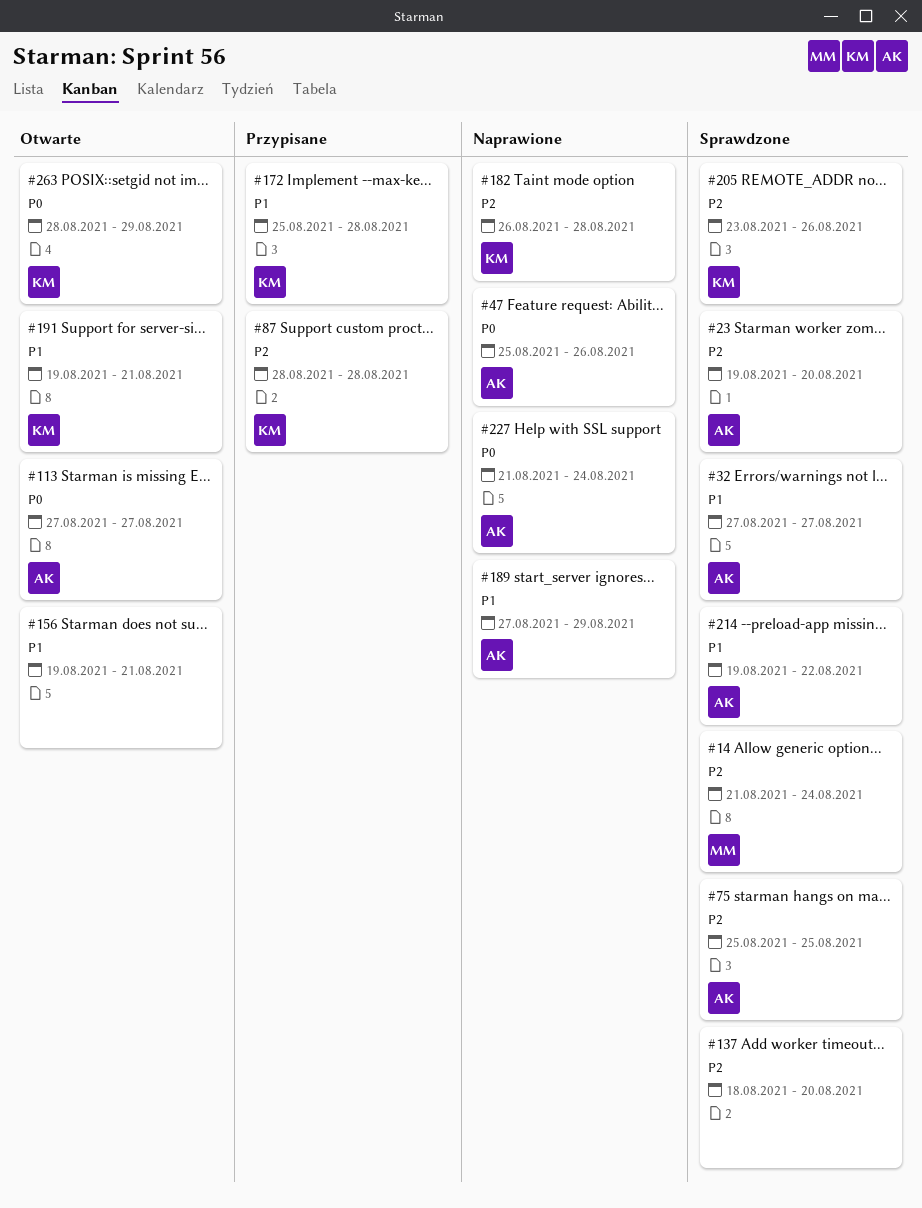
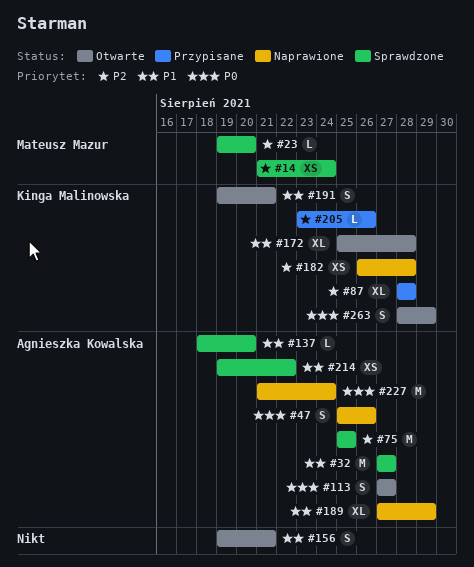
#23, owner: Agnieszka Kowalska -> Mateusz Mazur
#137, owner: none -> Agnieszka Kowalska
#137, priority: P2 -> P1
#172, status: Przypisane -> Otwarte
#205, status: Sprawdzone -> Przypisane

